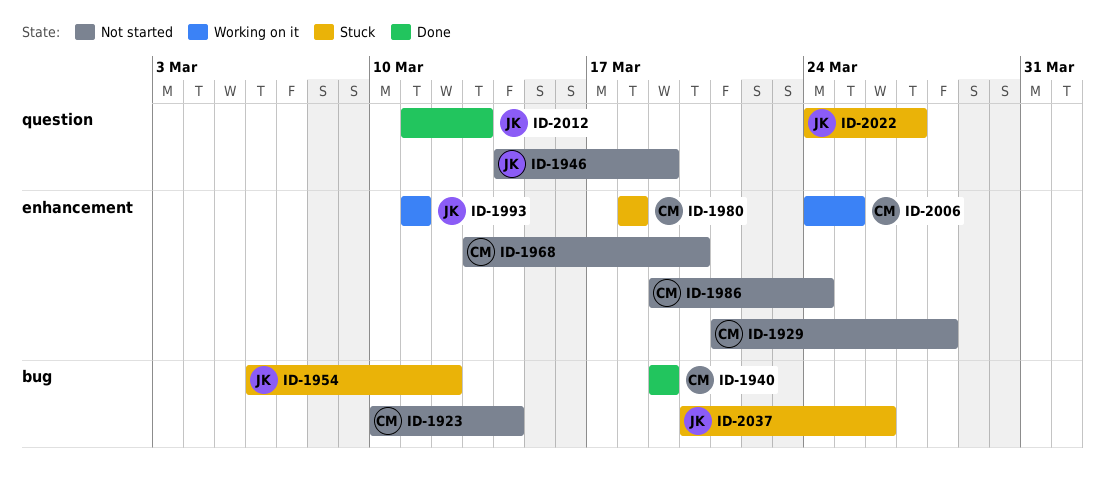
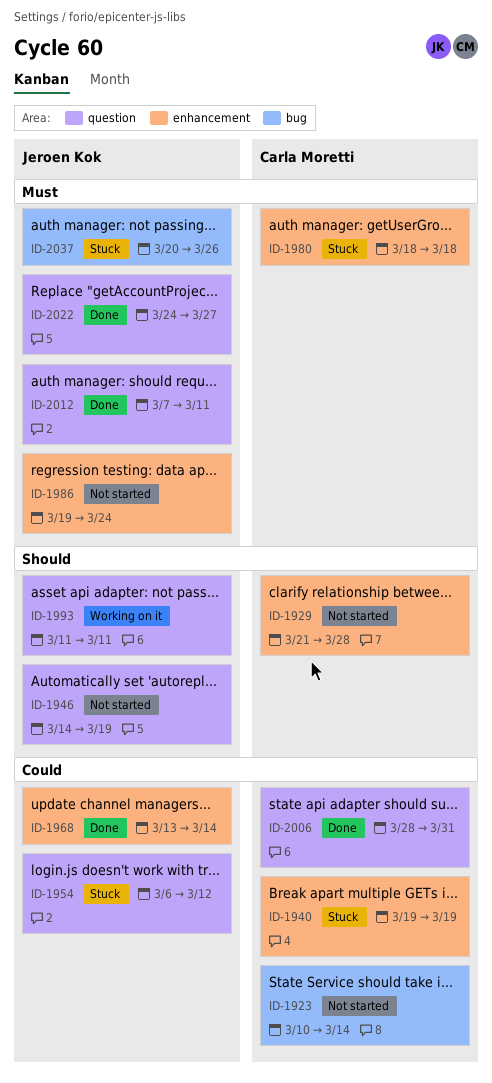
ID-1940, status: Done -> Stuck
ID-1940, label: bug -> enhancement
ID-1954, label: bug -> question
ID-1968, status: Not started -> Done
ID-1968, owner: Carla Moretti -> Jeroen Kok
ID-1968, due: Mar 20 -> Mar 14
ID-1986, owner: Carla Moretti -> Jeroen Kok
ID-1993, label: enhancement -> question
ID-2006, status: Working on it -> Done
ID-2006, label: enhancement -> question
ID-2006, start: Mar 24 -> Mar 28
ID-2006, due: Mar 25 -> Mar 31
ID-2012, start: Mar 11 -> Mar 7
ID-2012, due: Mar 13 -> Mar 11
ID-2022, status: Stuck -> Done

